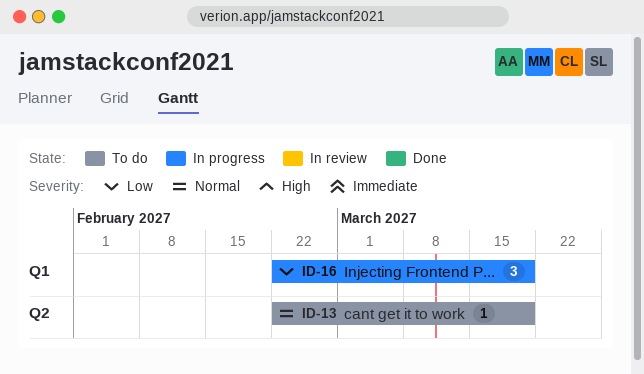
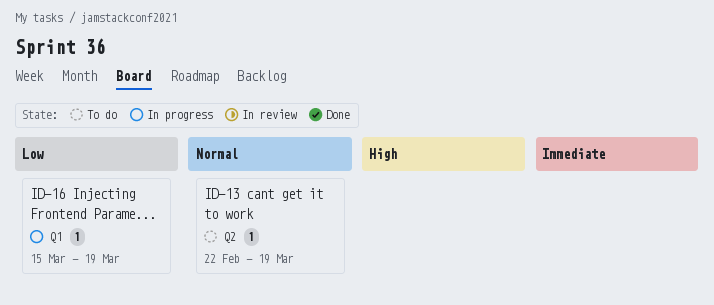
ID-16, estimate: 3 -> 1
ID-16, start: Feb 22 -> Mar 15

